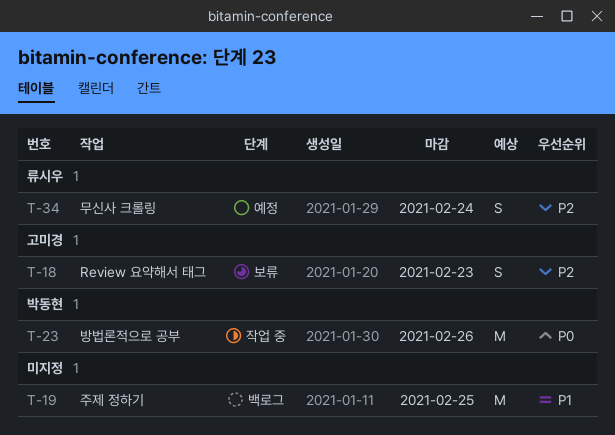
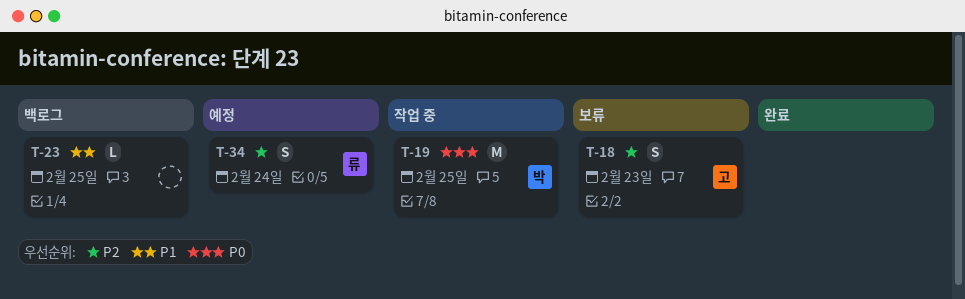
T-19, status: 백로그 -> 작업 중
T-19, owner: none -> 박동현
T-19, priority: P1 -> P0
T-23, status: 작업 중 -> 백로그
T-23, owner: 박동현 -> none
T-23, priority: P0 -> P1
T-23, estimate: M -> L
T-23, due: Feb 26 -> Feb 25

